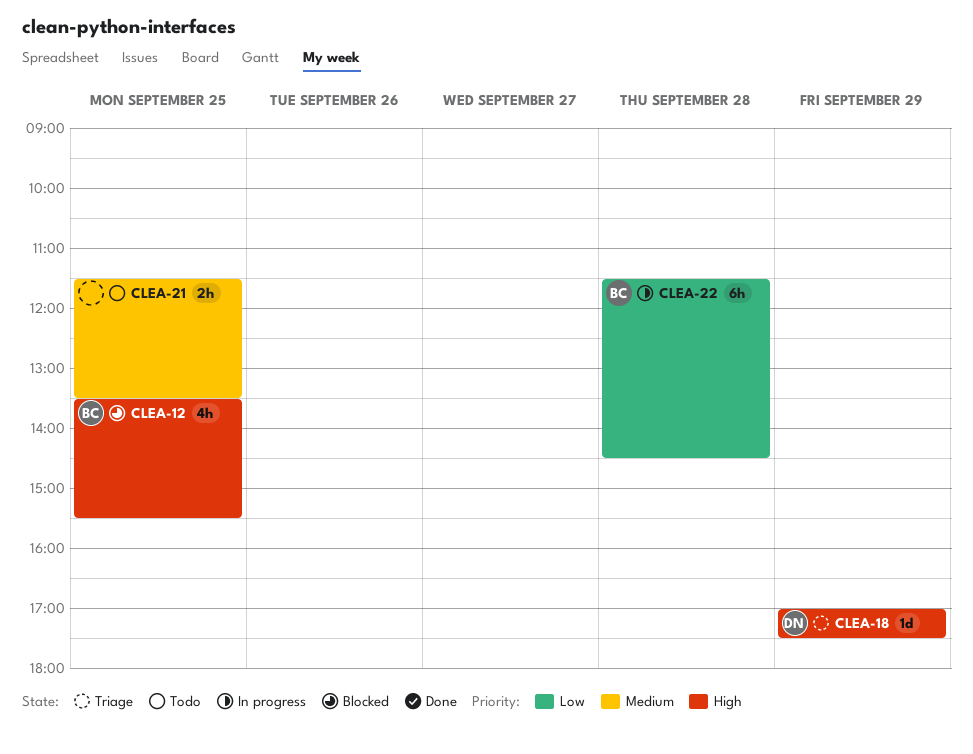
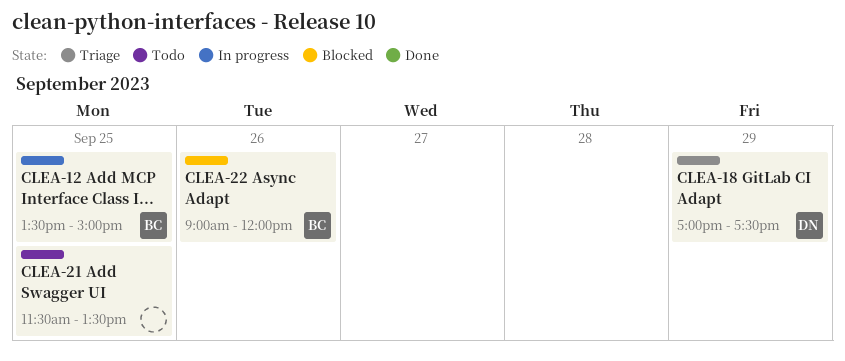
CLEA-12, status: Blocked -> In progress
CLEA-12, ends: 15:30 -> 15:00
CLEA-22, status: In progress -> Blocked
CLEA-22, day: Sep 28 -> Sep 26
CLEA-22, begins: 11:30 -> 09:00
CLEA-22, ends: 14:30 -> 12:00

